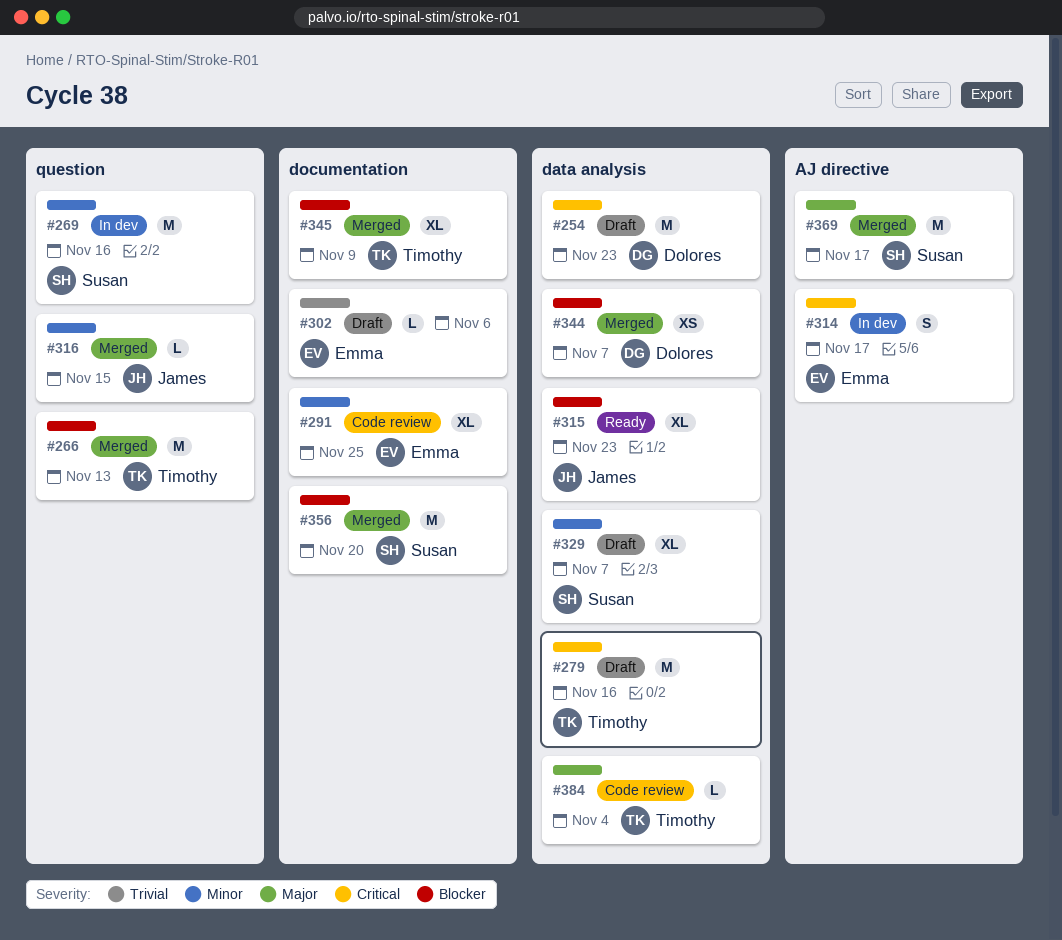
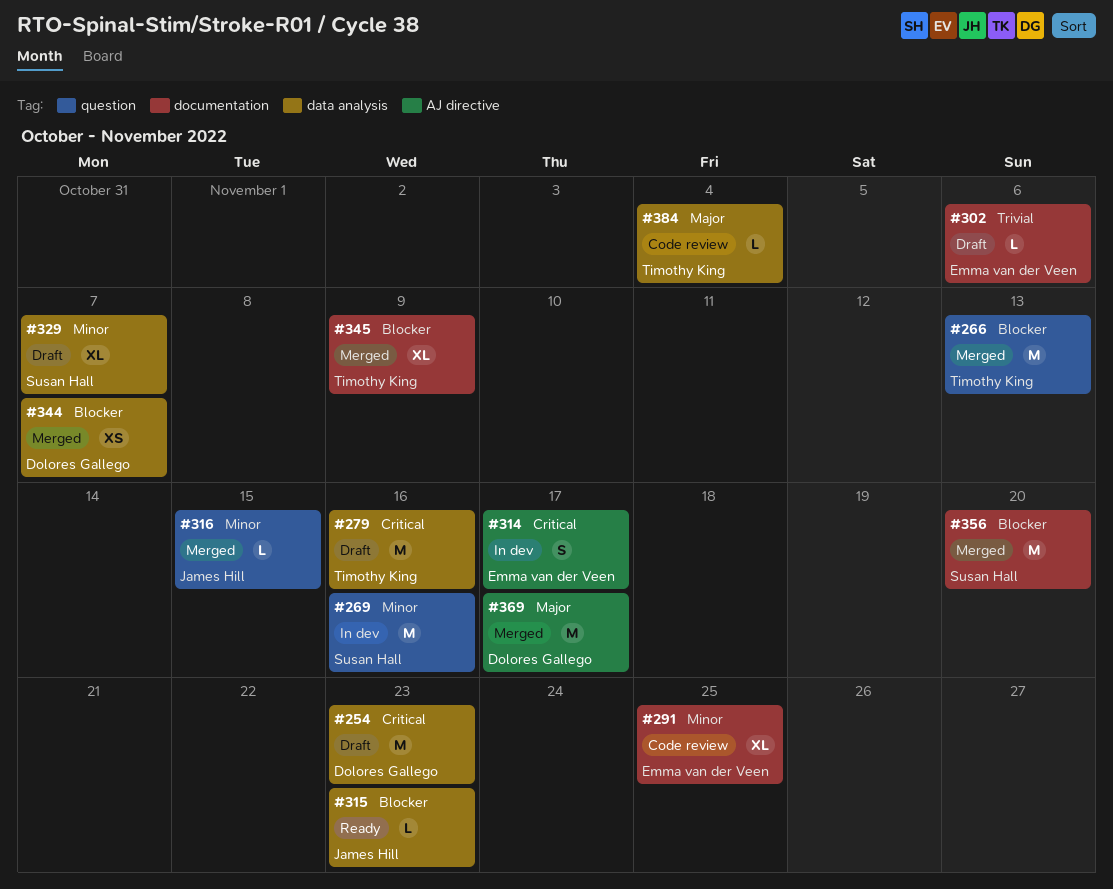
#315, estimate: XL -> L
#369, owner: Susan Hall -> Dolores Gallego

